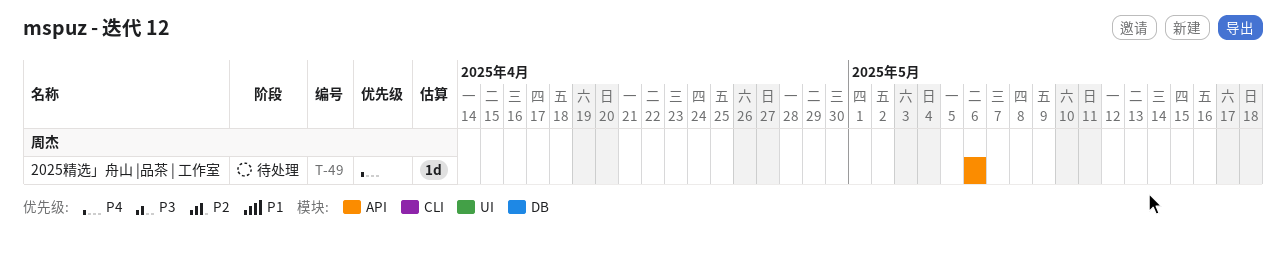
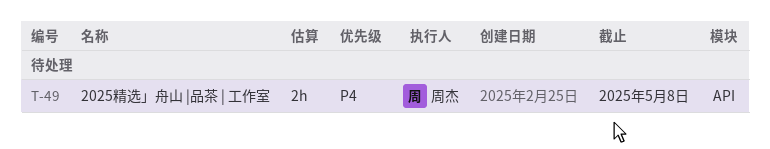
T-49, estimate: 1d -> 2h
T-49, due: May 6 -> May 8

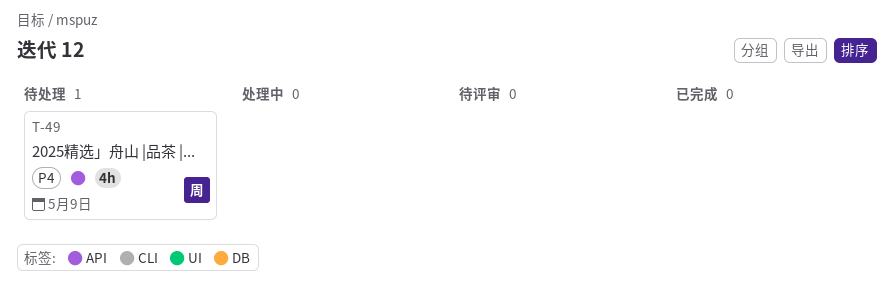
T-49, estimate: 2h -> 4h
T-49, due: May 8 -> May 9

